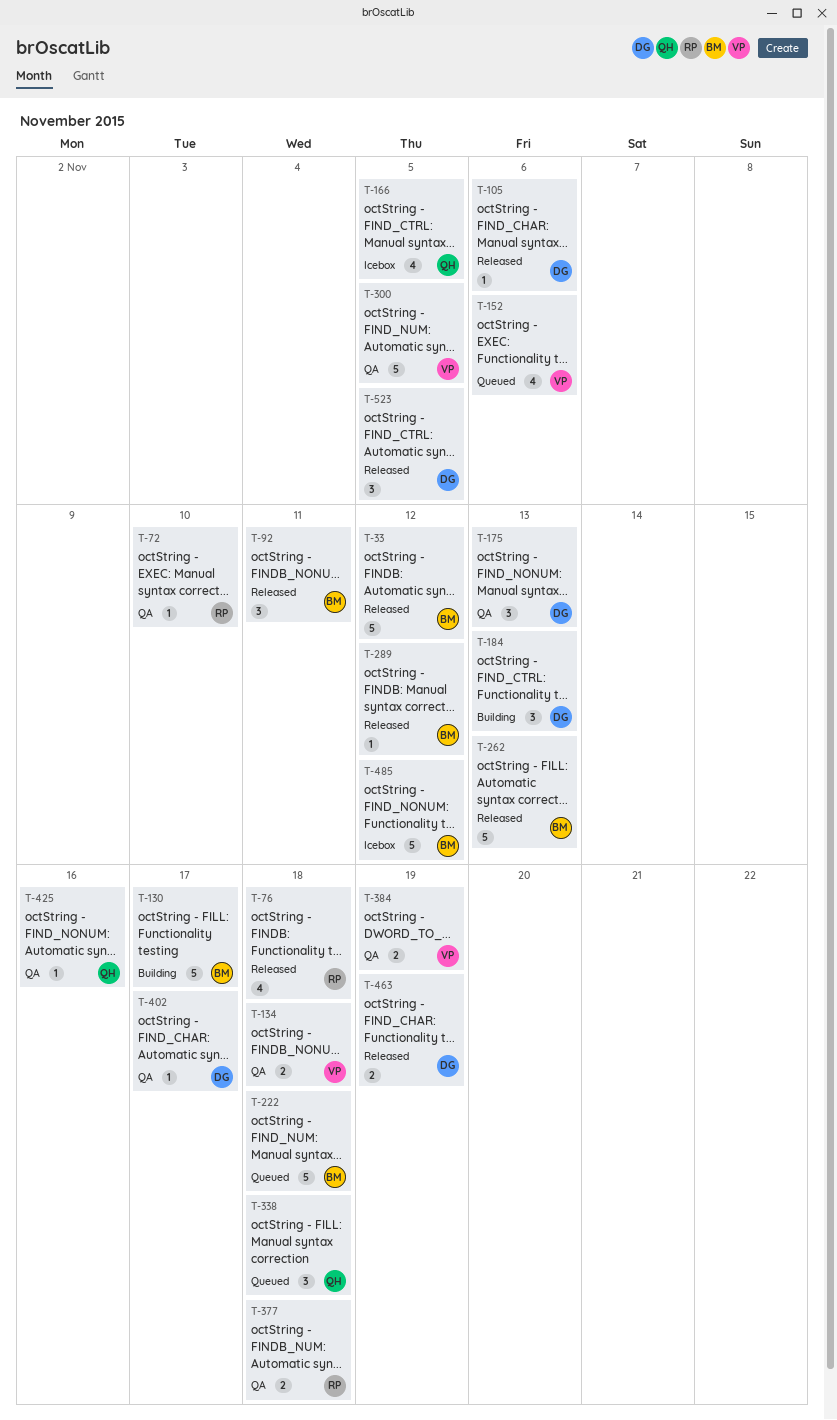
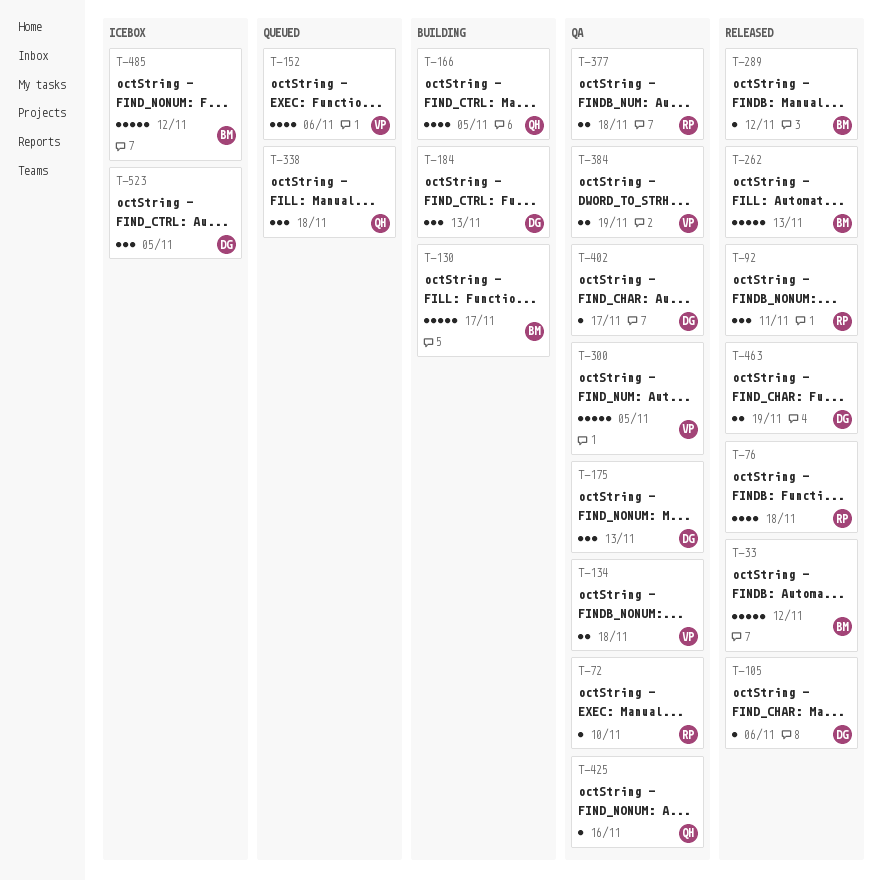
T-92, owner: BM -> RP
T-166, status: Icebox -> Building
T-222: present -> none
T-523, status: Released -> Icebox

